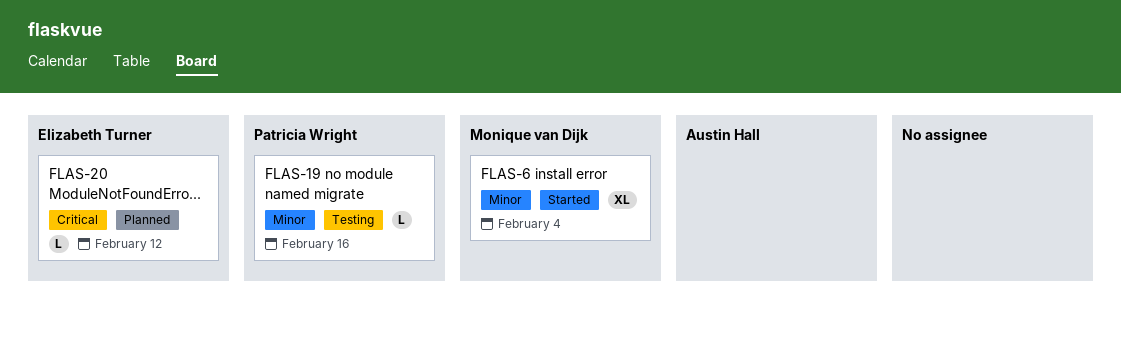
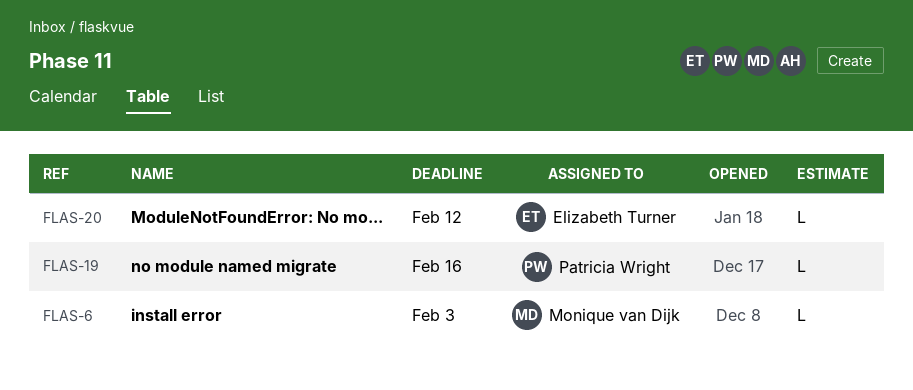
FLAS-6, estimate: XL -> L
FLAS-6, due: Feb 4 -> Feb 3

